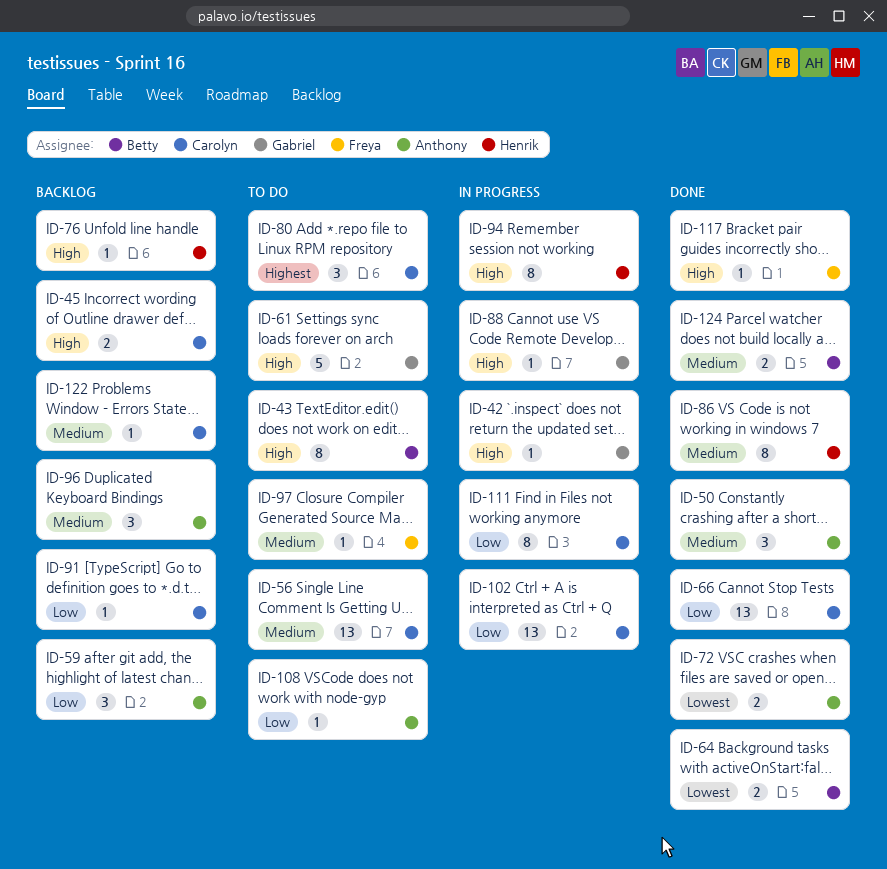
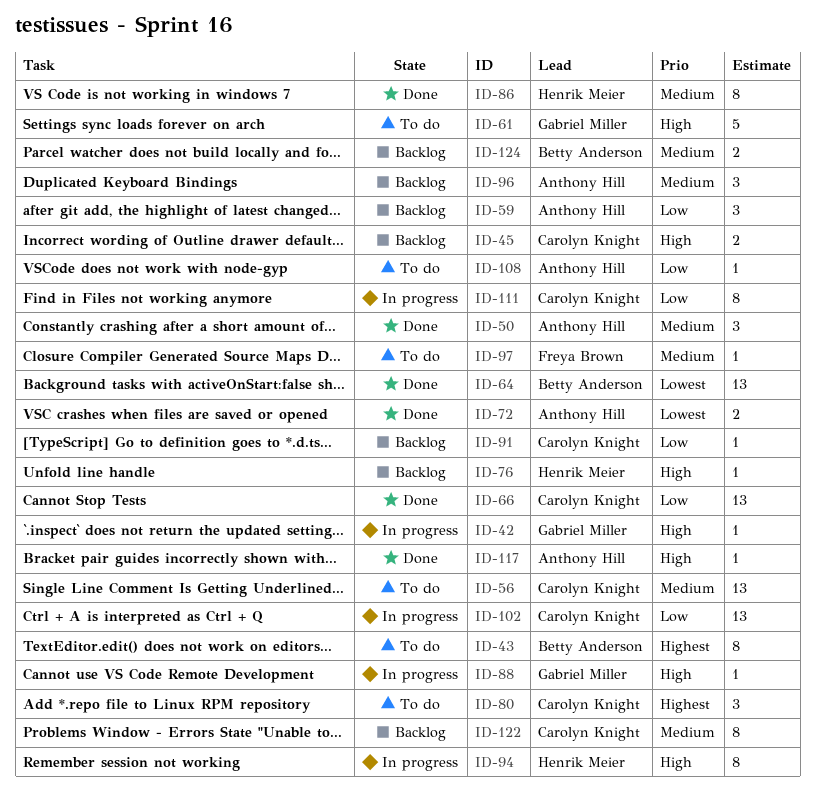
ID-43, priority: High -> Highest
ID-64, estimate: 2 -> 13
ID-117, owner: Freya Brown -> Anthony Hill
ID-122, estimate: 1 -> 8
ID-124, status: Done -> Backlog

